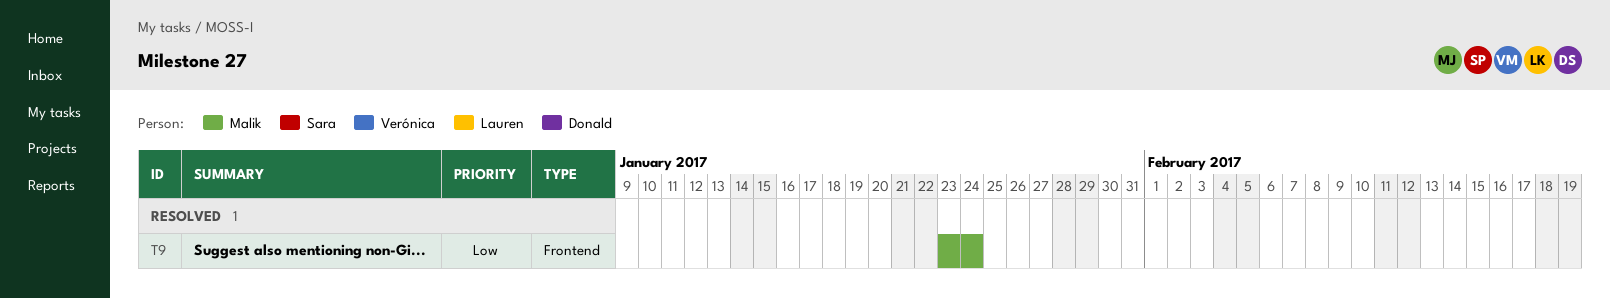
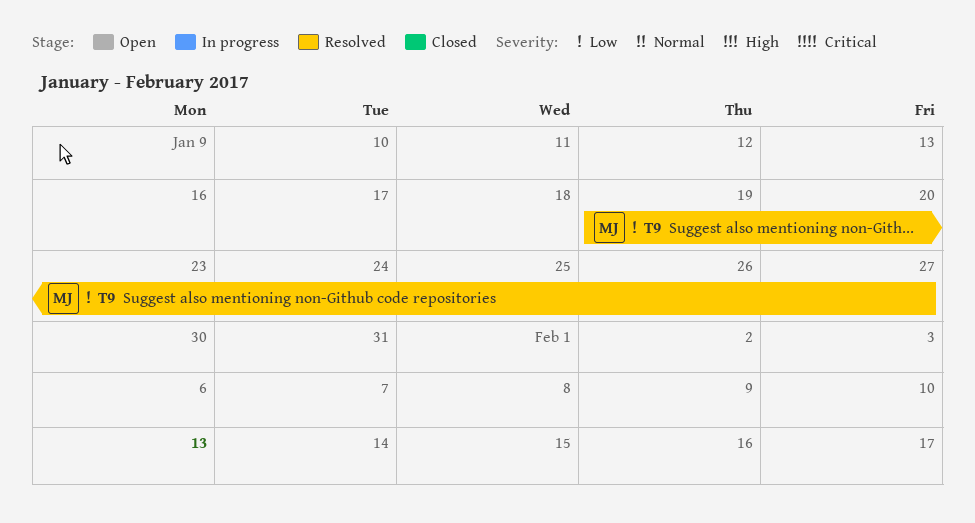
T9, start: Jan 23 -> Jan 19
T9, due: Jan 24 -> Jan 27

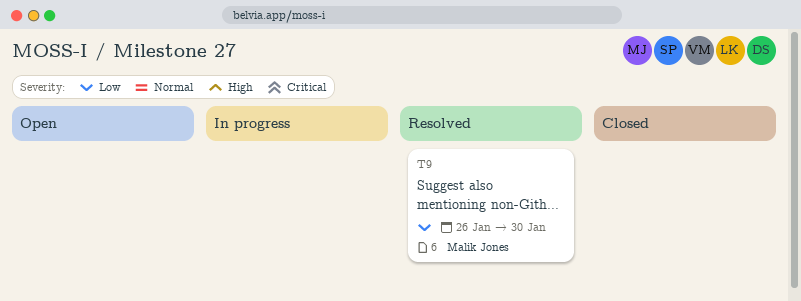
T9, start: Jan 19 -> Jan 26
T9, due: Jan 27 -> Jan 30

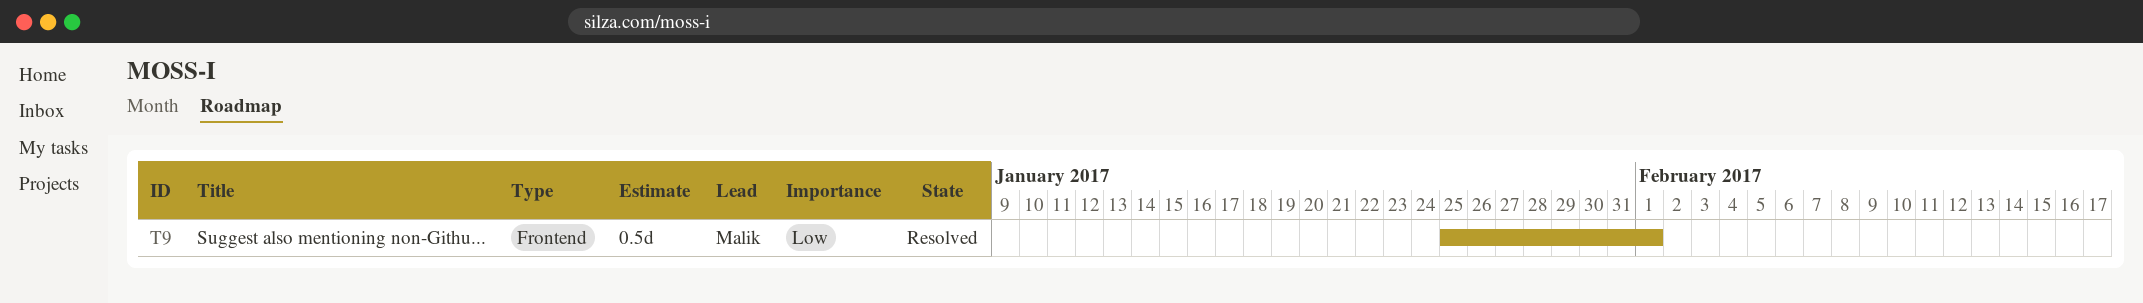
T9, start: Jan 26 -> Jan 25
T9, due: Jan 30 -> Feb 1

